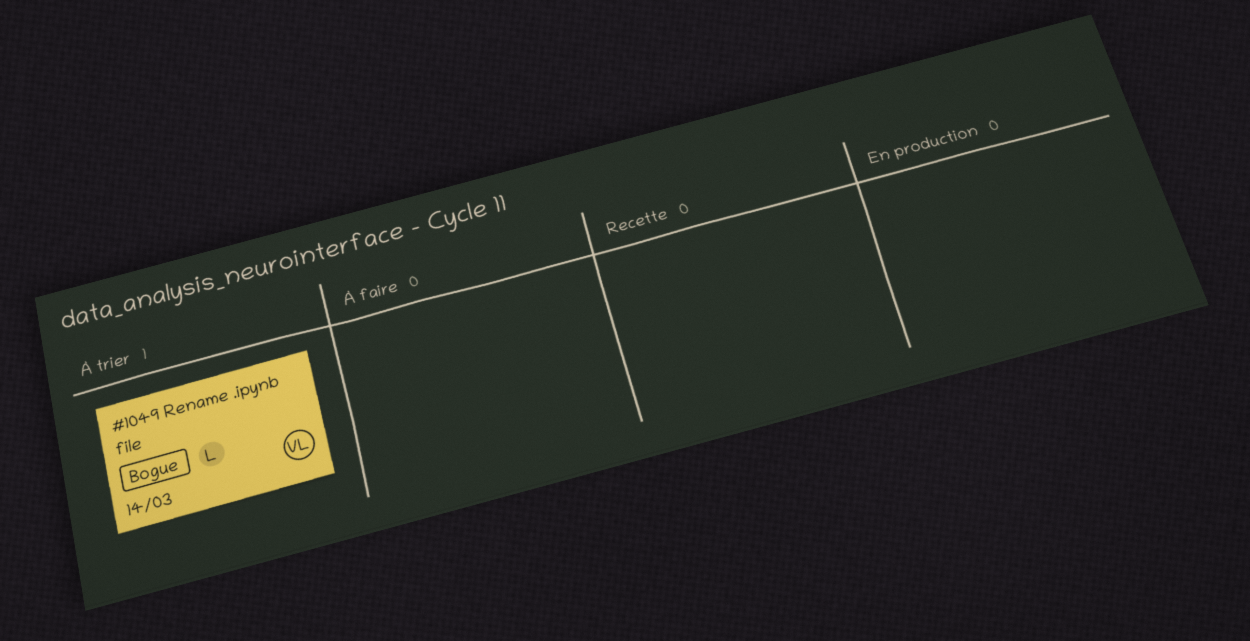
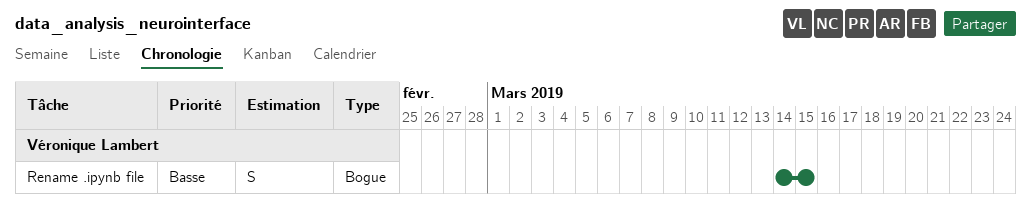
Rename .ipynb file, estimate: L -> S
Rename .ipynb file, due: Mar 14 -> Mar 15

